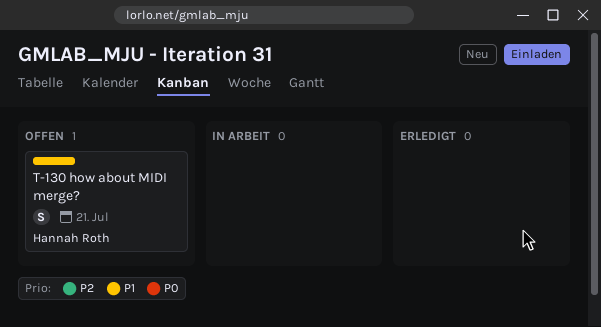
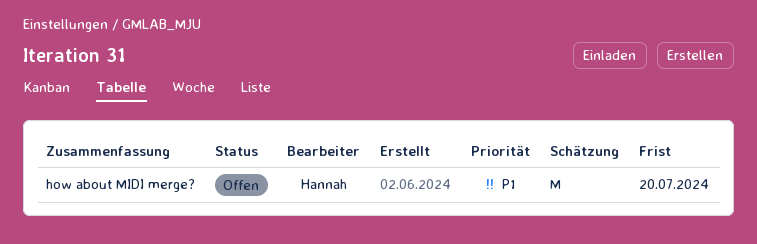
how about MIDI merge?, estimate: S -> M
how about MIDI merge?, due: Jul 21 -> Jul 20

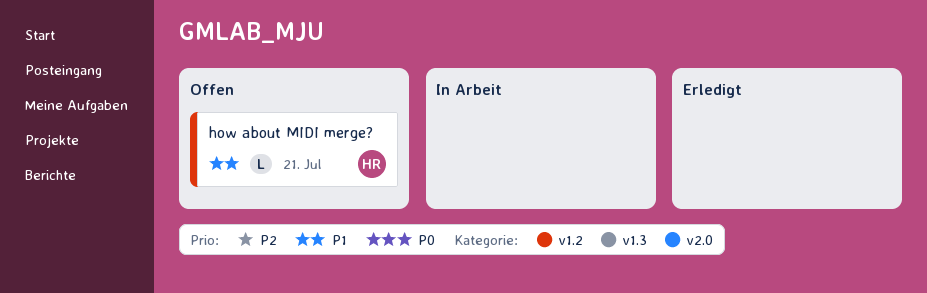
how about MIDI merge?, estimate: M -> L
how about MIDI merge?, due: Jul 20 -> Jul 21

